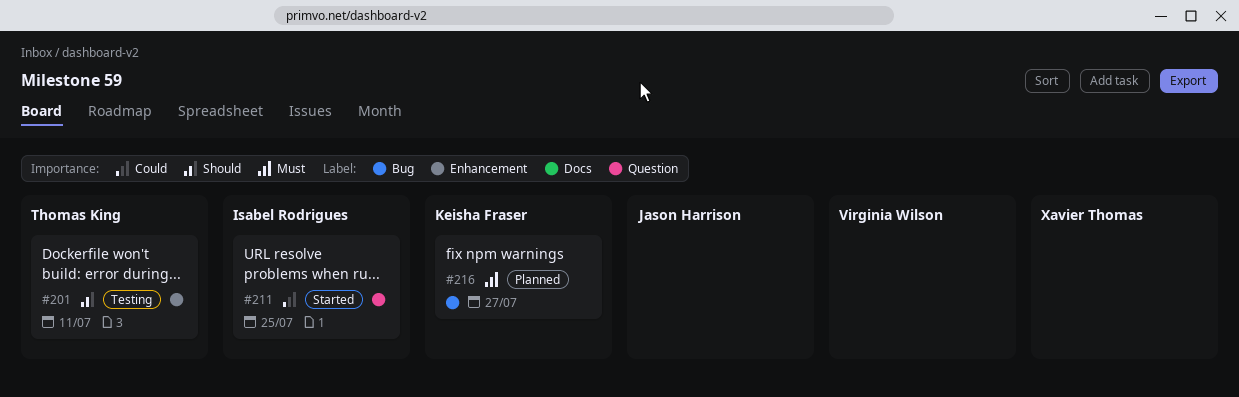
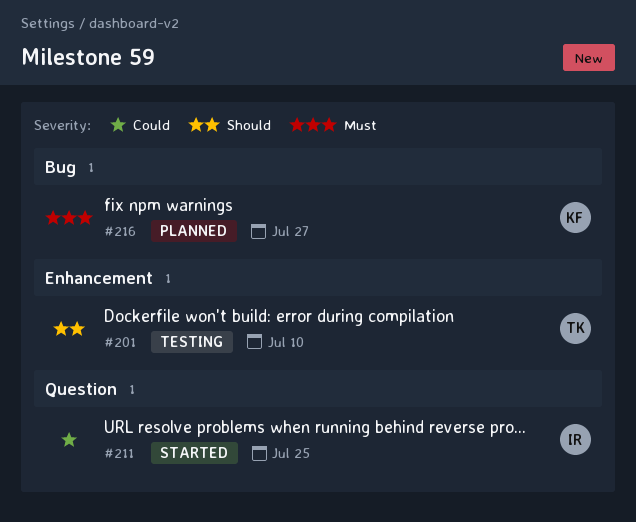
#201, due: Jul 11 -> Jul 10

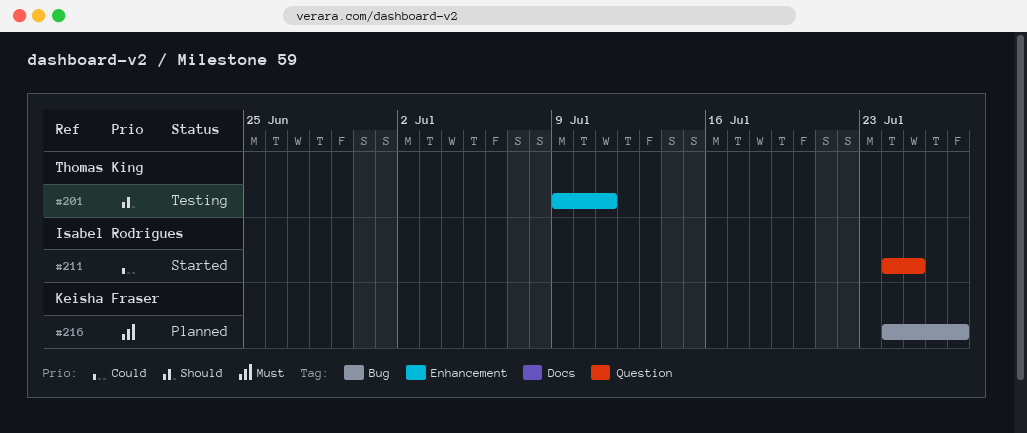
#201, due: Jul 10 -> Jul 11

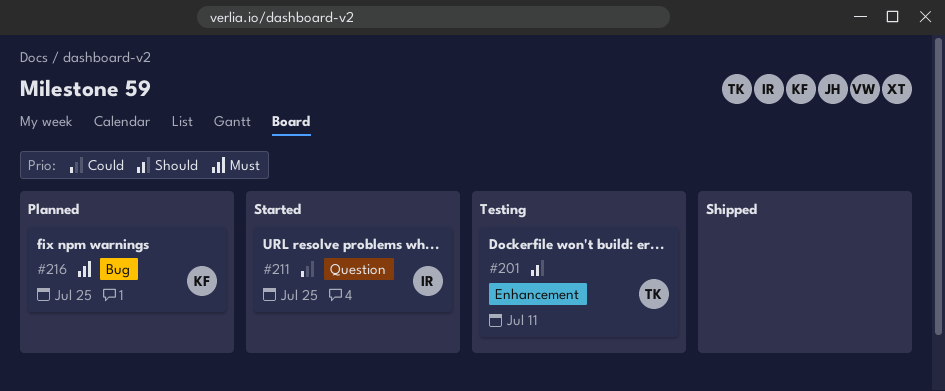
#216, due: Jul 27 -> Jul 25

